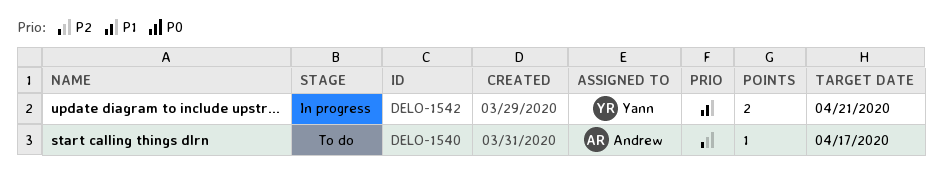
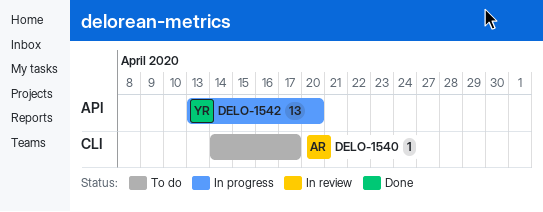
DELO-1542, estimate: 2 -> 13
DELO-1542, due: Apr 21 -> Apr 20

